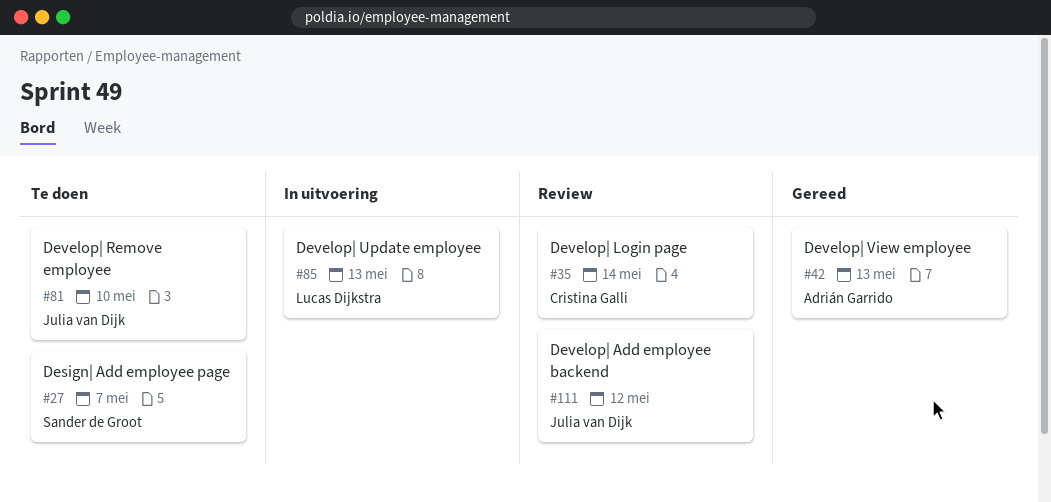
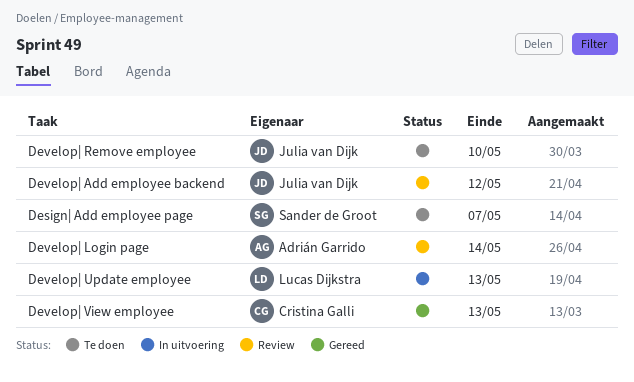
Develop| Login page, owner: Cristina Galli -> Adrián Garrido
Develop| View employee, owner: Adrián Garrido -> Cristina Galli

